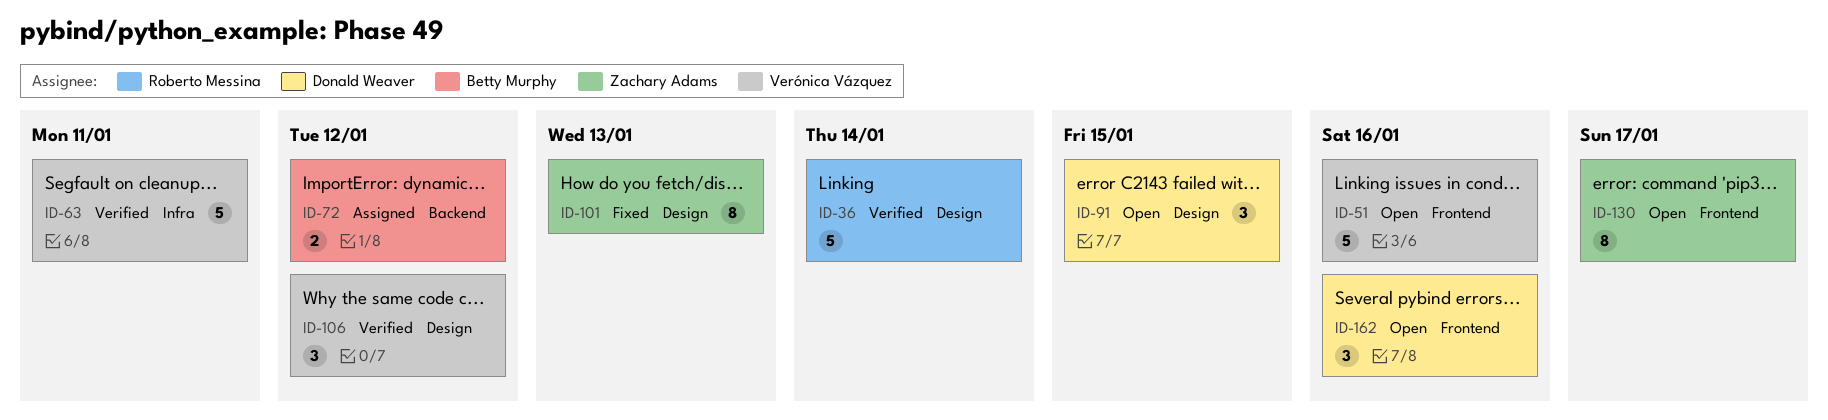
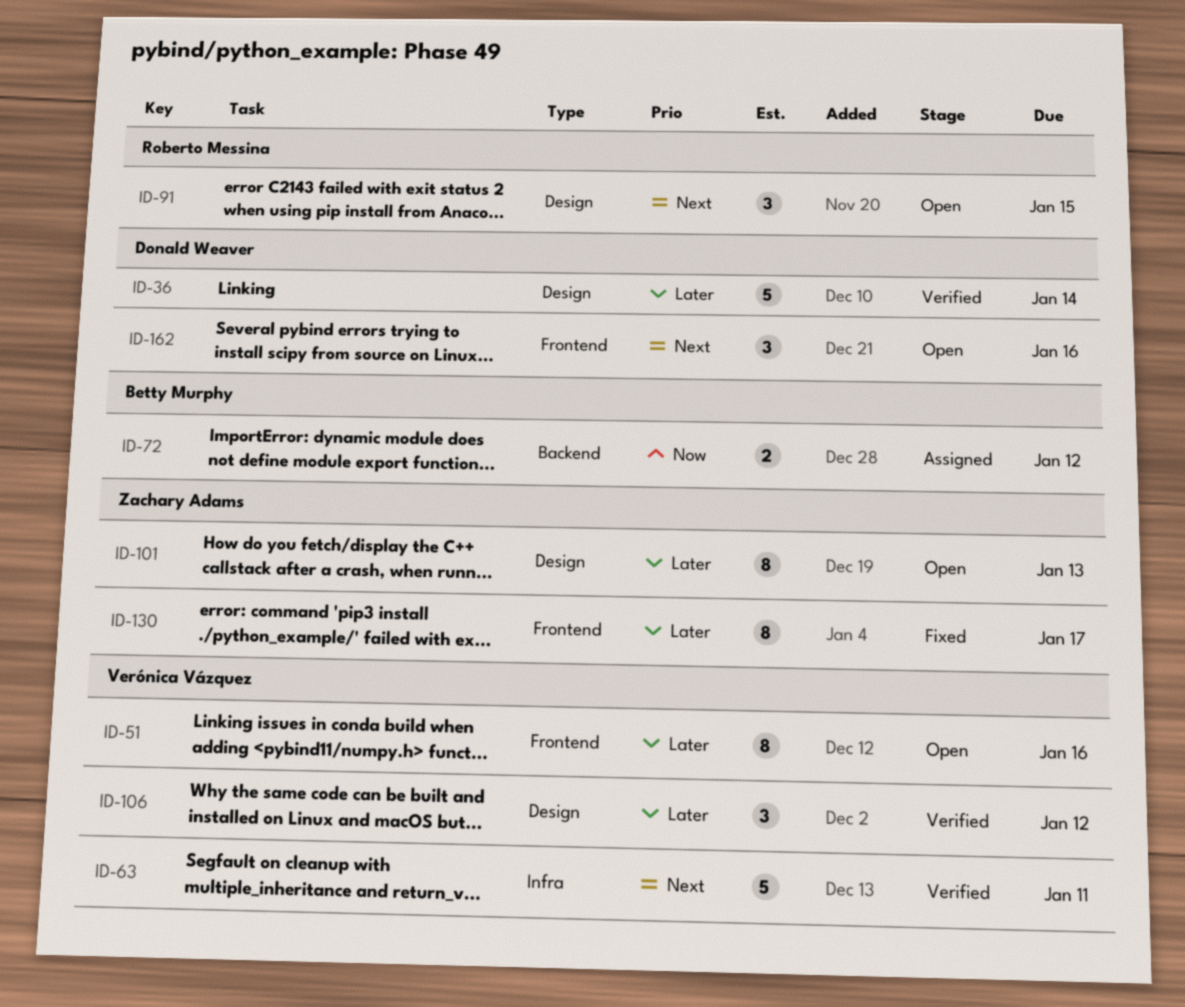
ID-36, owner: Roberto Messina -> Donald Weaver
ID-51, estimate: 5 -> 8
ID-91, owner: Donald Weaver -> Roberto Messina
ID-101, status: Fixed -> Open
ID-130, status: Open -> Fixed

